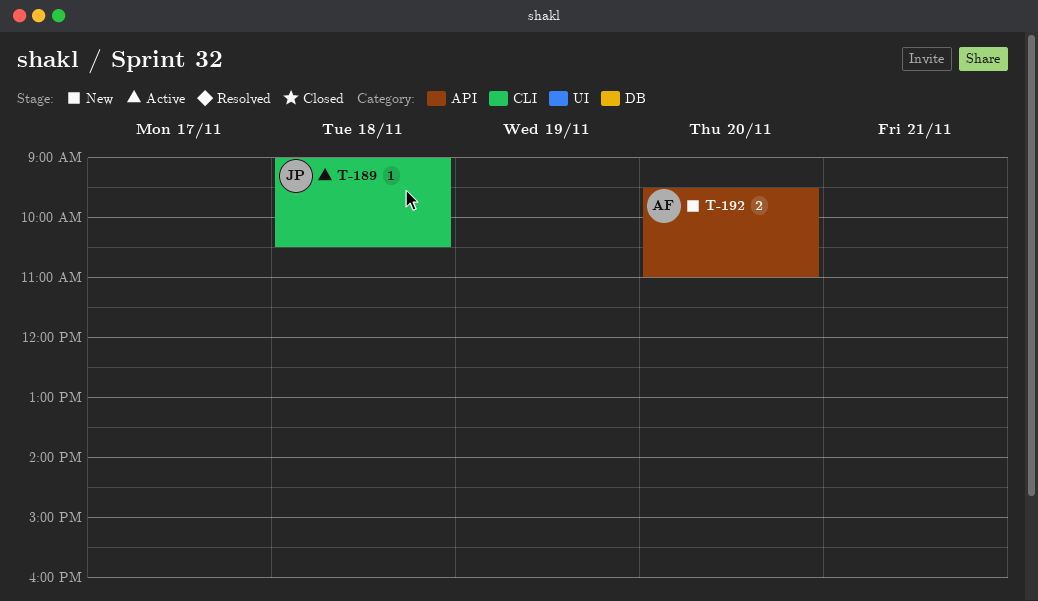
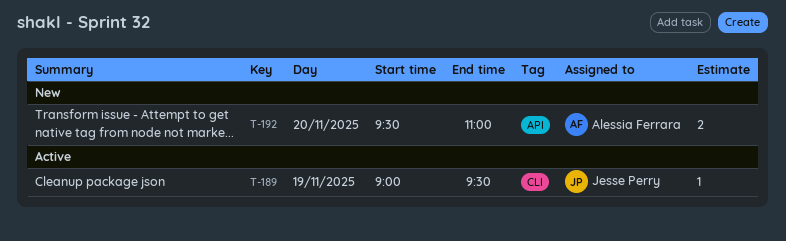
T-189, day: Nov 18 -> Nov 19
T-189, ends: 10:30 -> 09:30

